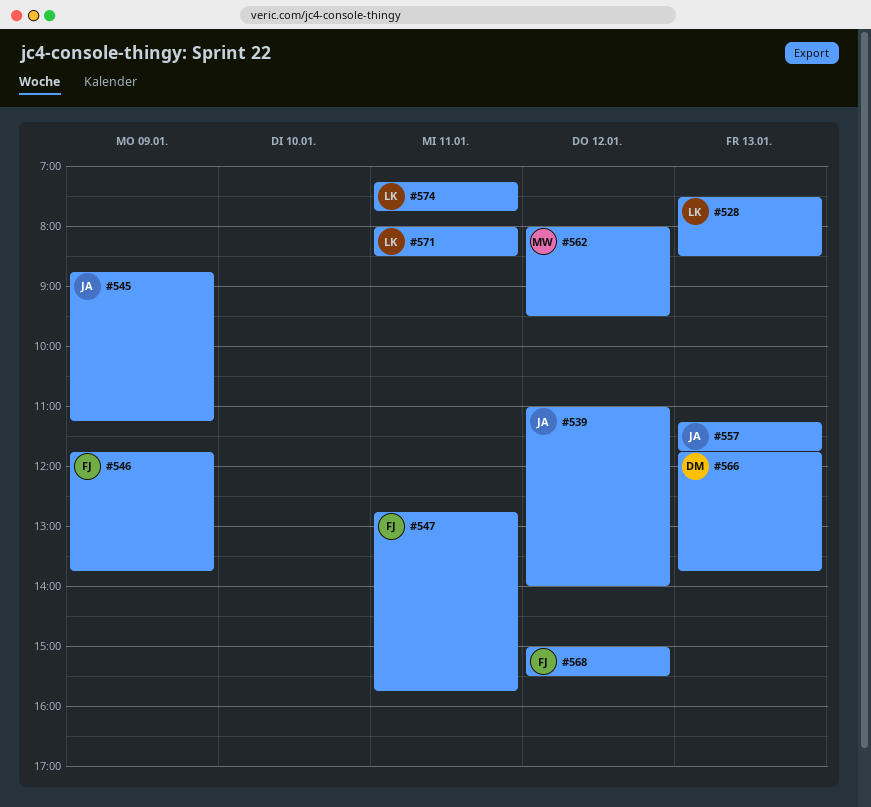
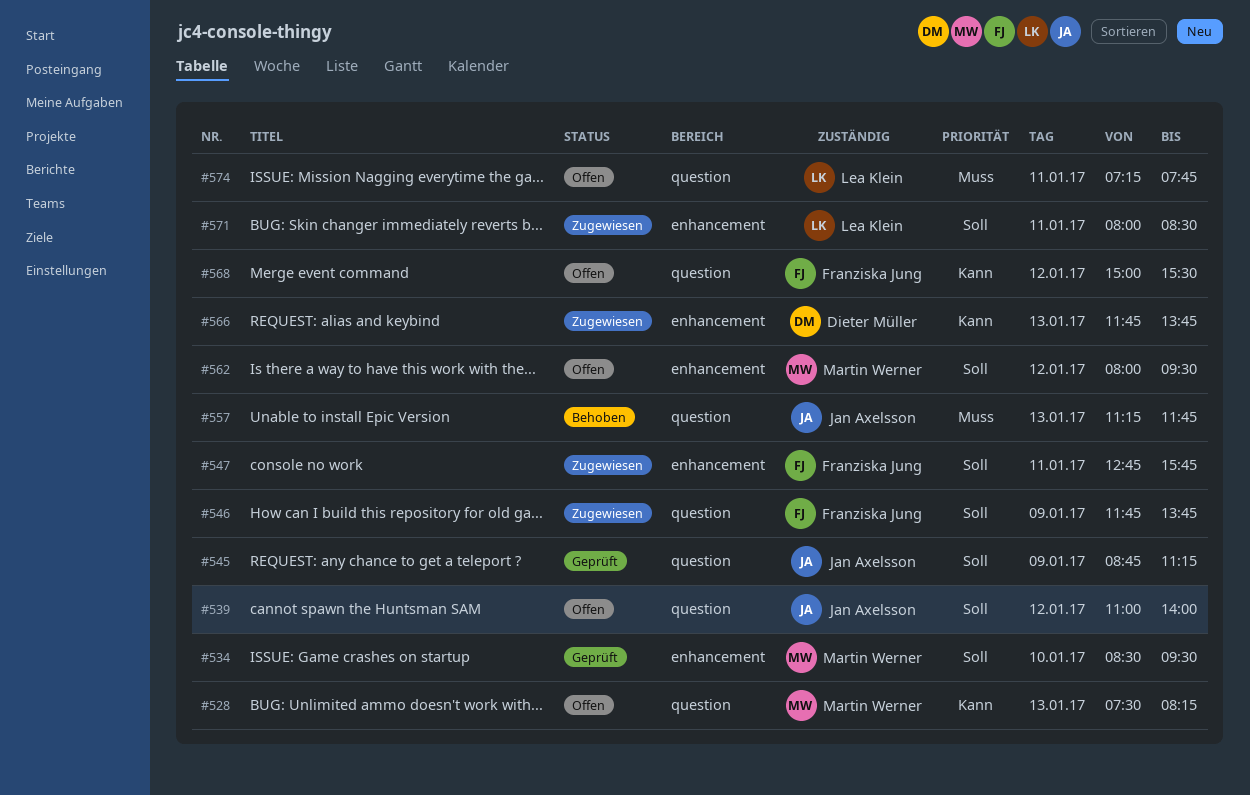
#528, owner: Lea Klein -> Martin Werner
#528, ends: 08:30 -> 08:15
#534: none -> present

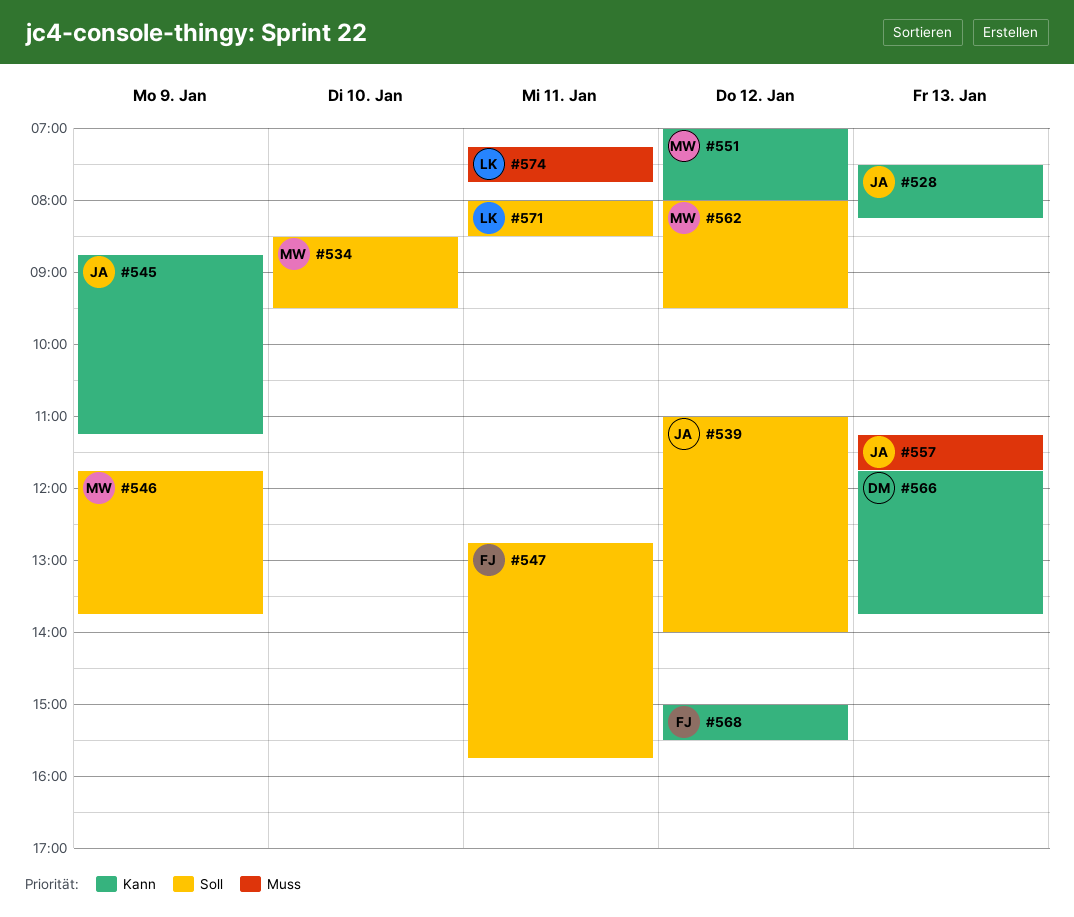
#528, owner: Martin Werner -> Jan Axelsson
#545, priority: Soll -> Kann
#546, owner: Franziska Jung -> Martin Werner
#551: none -> present

